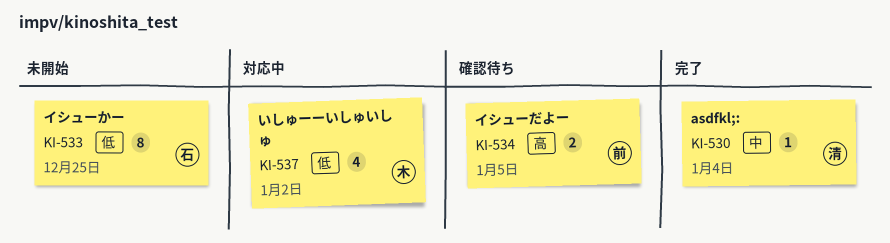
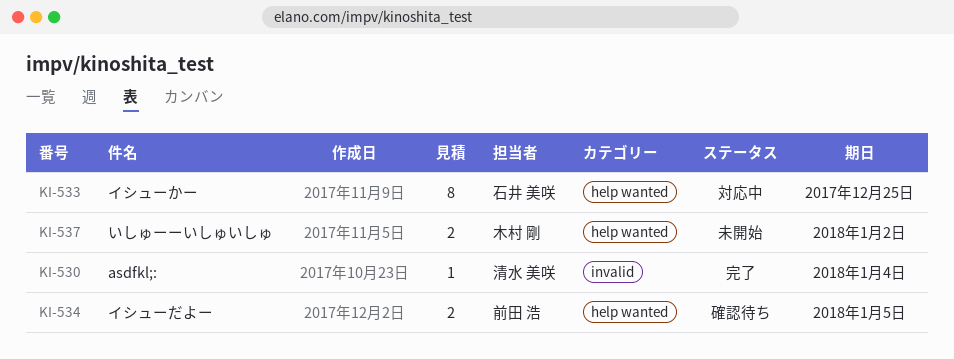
KI-533, status: 未開始 -> 対応中
KI-537, status: 対応中 -> 未開始
KI-537, estimate: 4 -> 2

